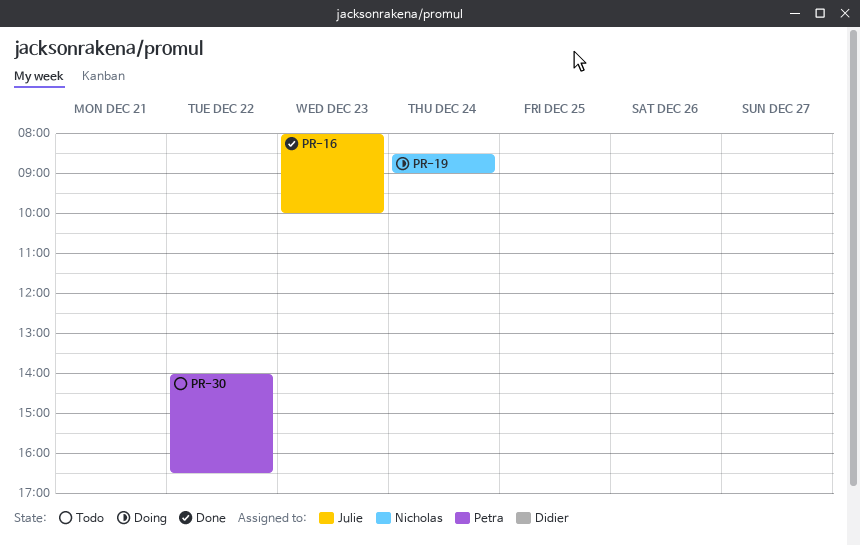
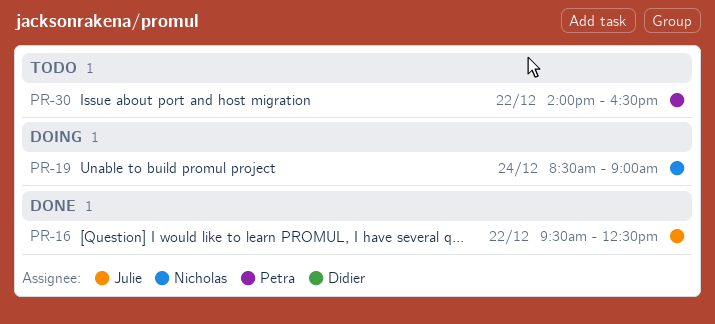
PR-16, day: Dec 23 -> Dec 22
PR-16, begins: 08:00 -> 09:30
PR-16, ends: 10:00 -> 12:30

